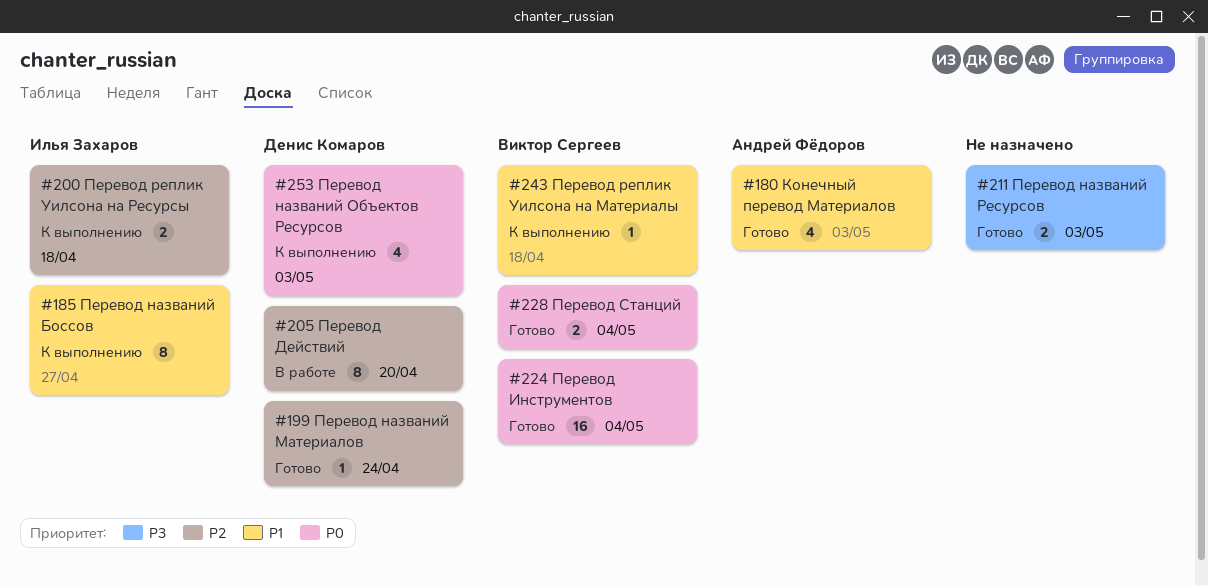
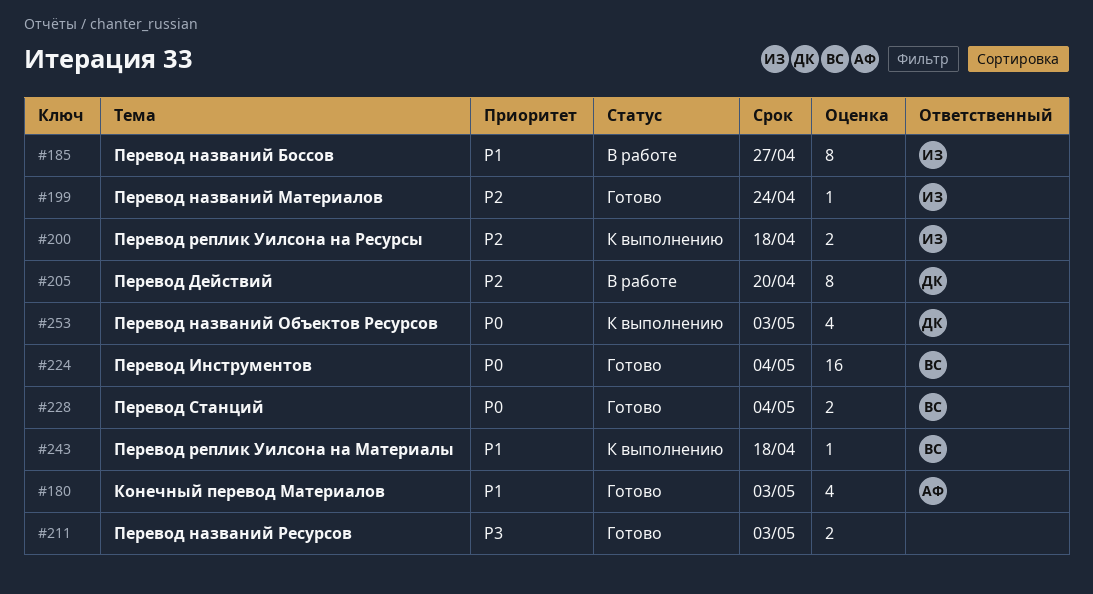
#185, status: К выполнению -> В работе
#199, owner: Денис Комаров -> Илья Захаров

